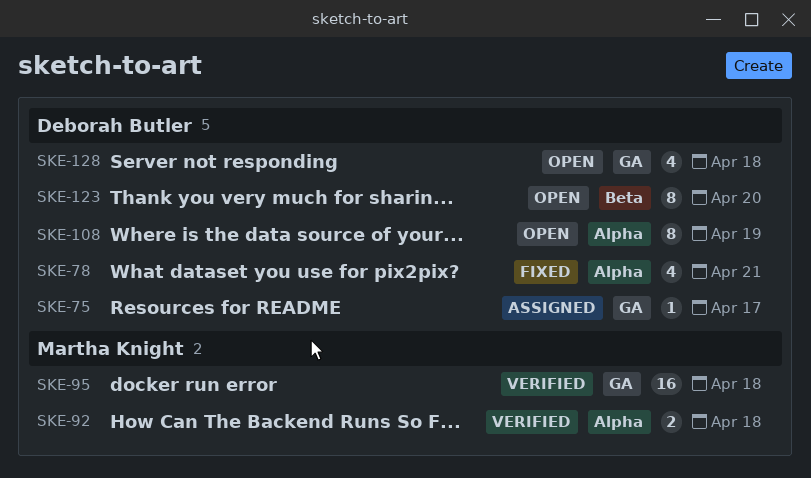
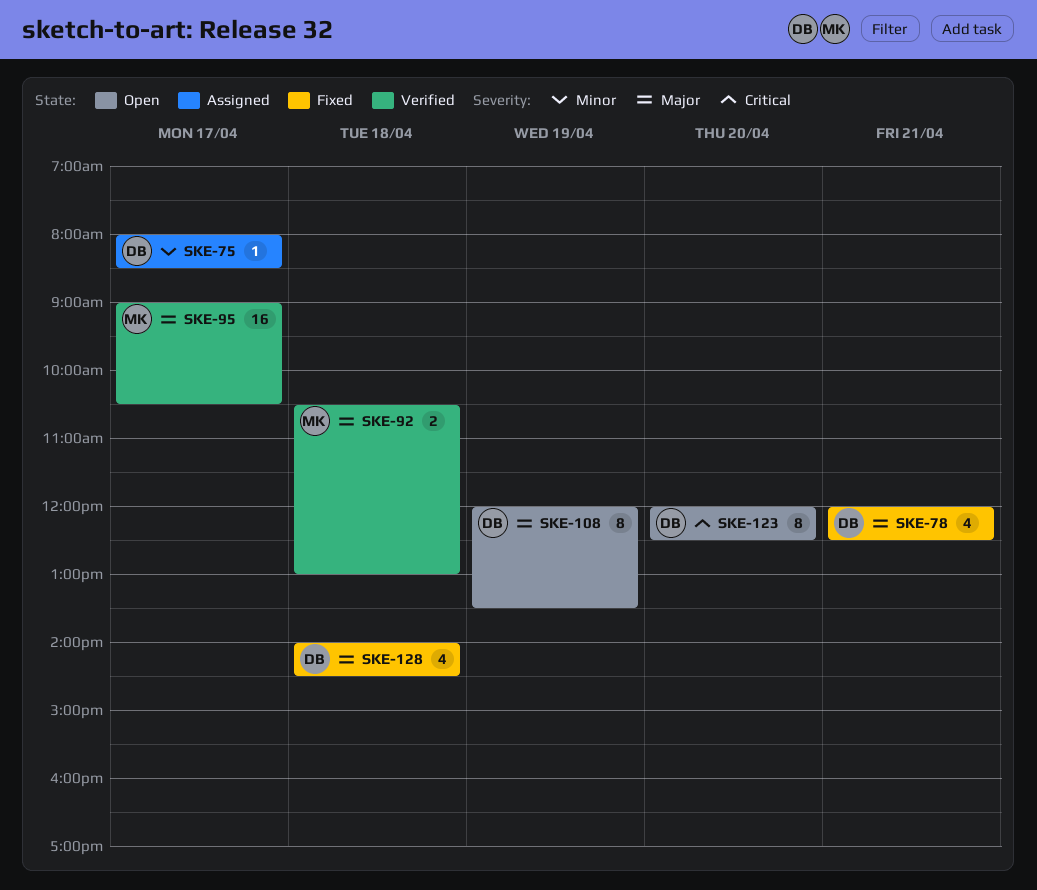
SKE-95, day: Apr 18 -> Apr 17
SKE-128, status: Open -> Fixed

